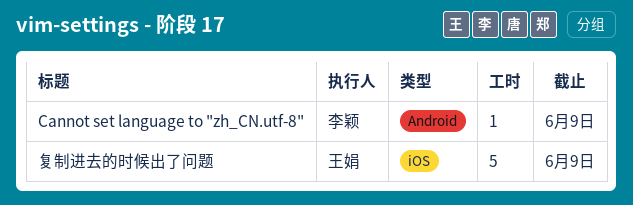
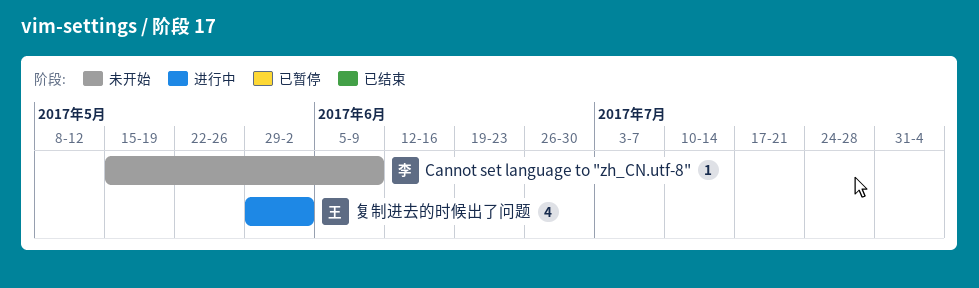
复制进去的时候出了问题, estimate: 5 -> 4
复制进去的时候出了问题, due: Jun 9 -> Jun 2

